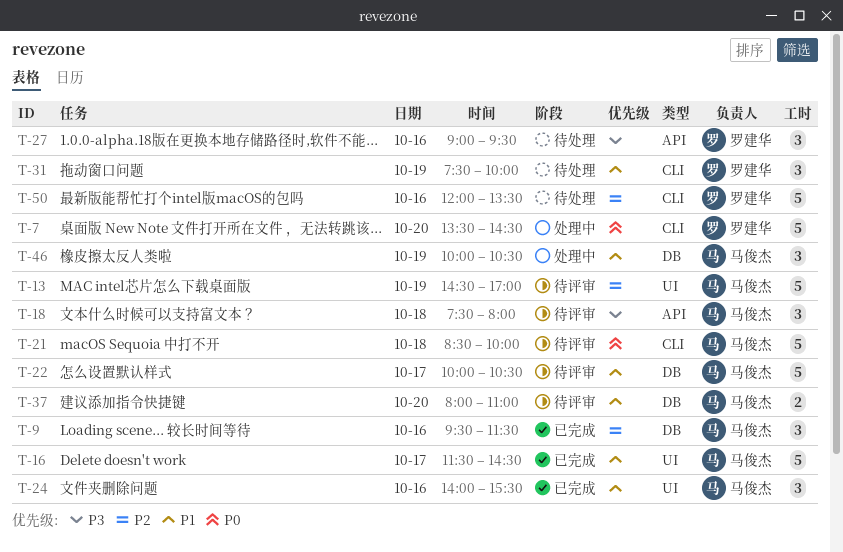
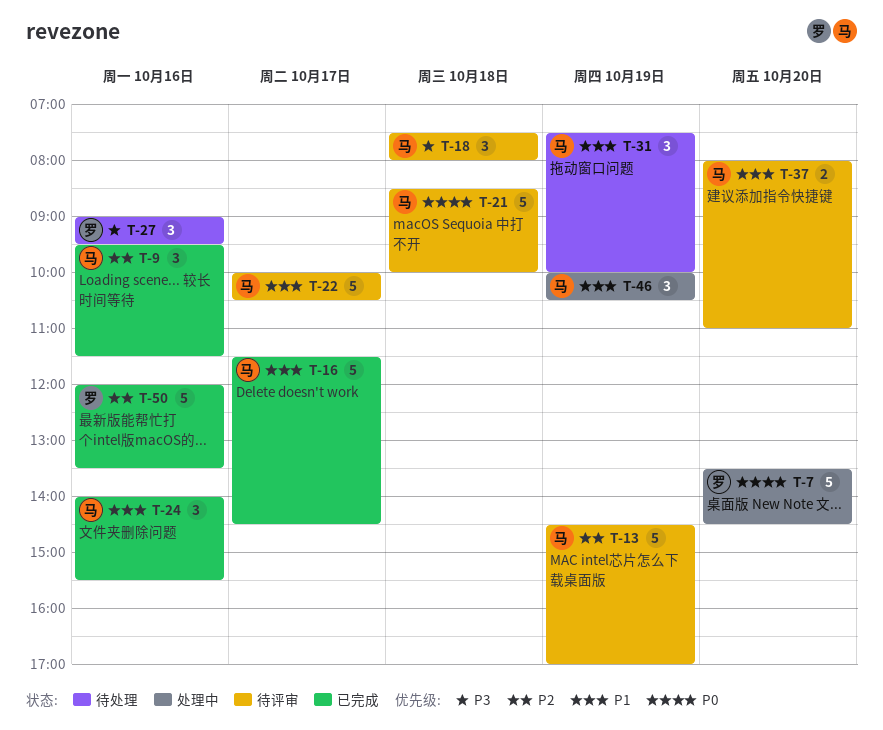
T-31, owner: 罗建华 -> 马俊杰
T-50, status: 待处理 -> 已完成

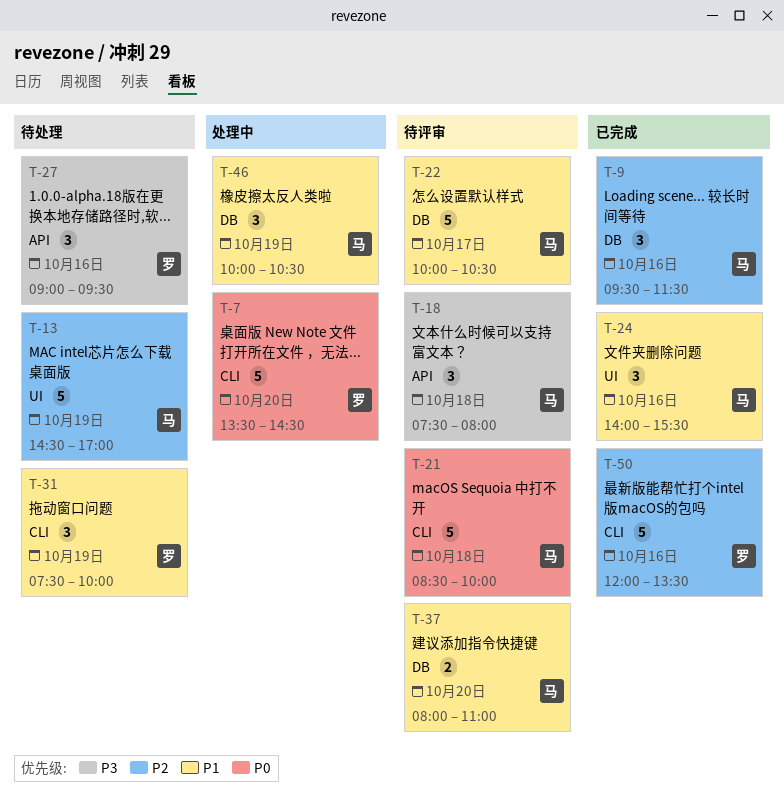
T-13, status: 待评审 -> 待处理
T-16: present -> none
T-31, owner: 马 -> 罗

